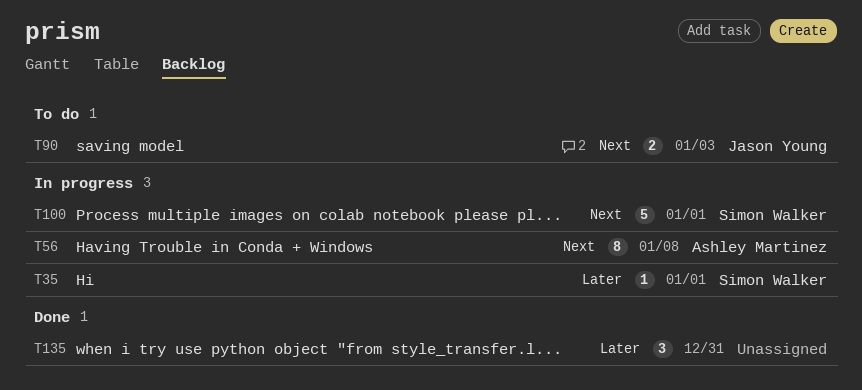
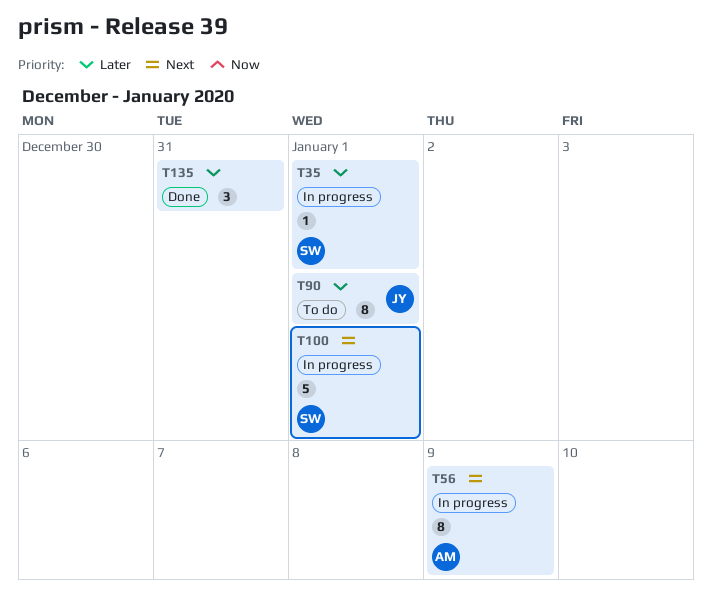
T56, due: Jan 8 -> Jan 9
T90, priority: Next -> Later
T90, estimate: 2 -> 8
T90, due: Jan 3 -> Jan 1

